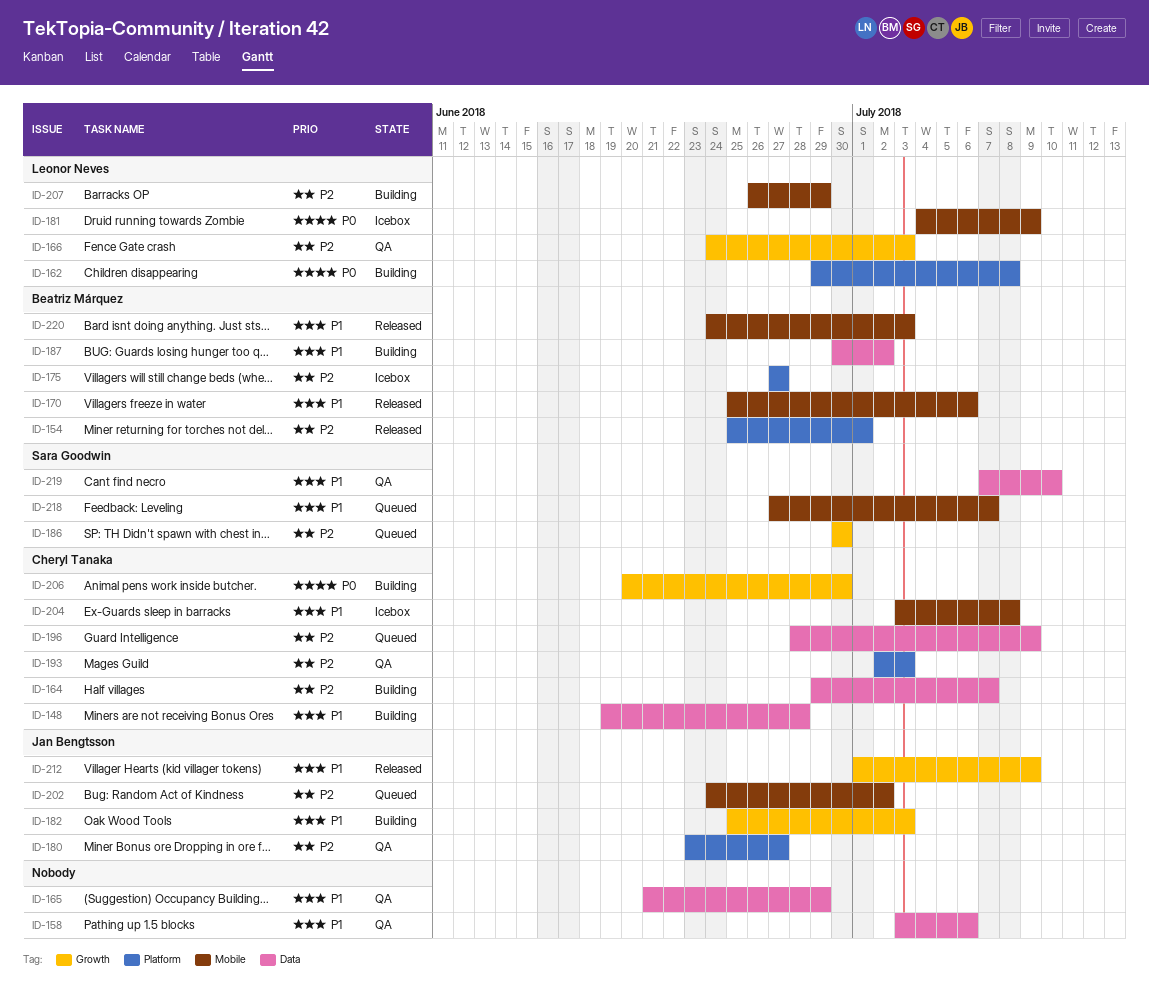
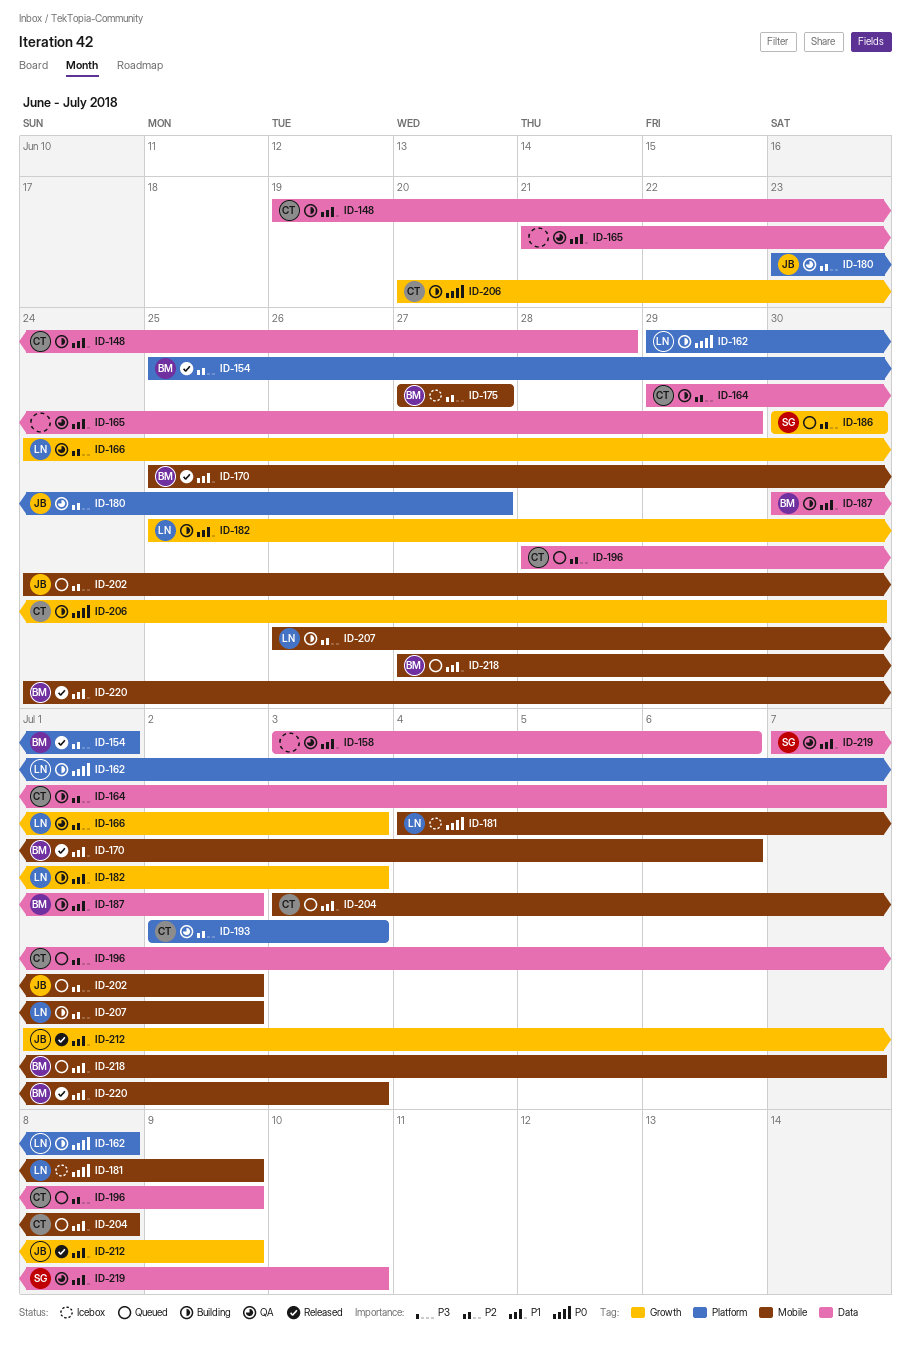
ID-175, label: Platform -> Mobile
ID-182, owner: Jan Bengtsson -> Leonor Neves
ID-204, status: Icebox -> Queued
ID-207, due: Jun 29 -> Jul 2
ID-218, owner: Sara Goodwin -> Beatriz Márquez

